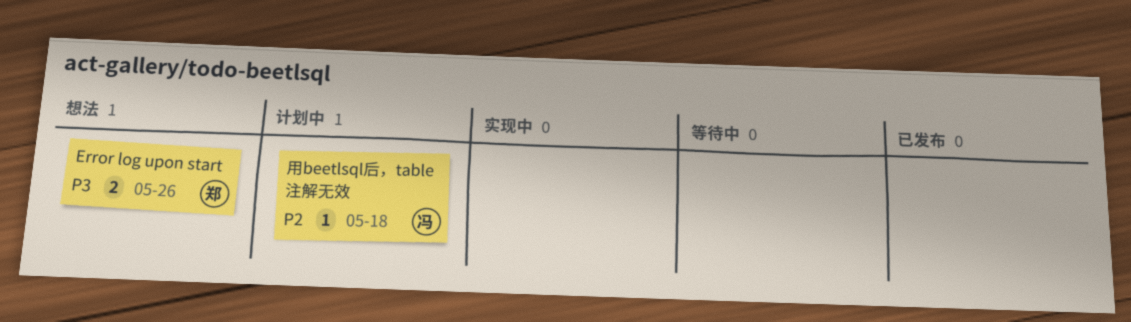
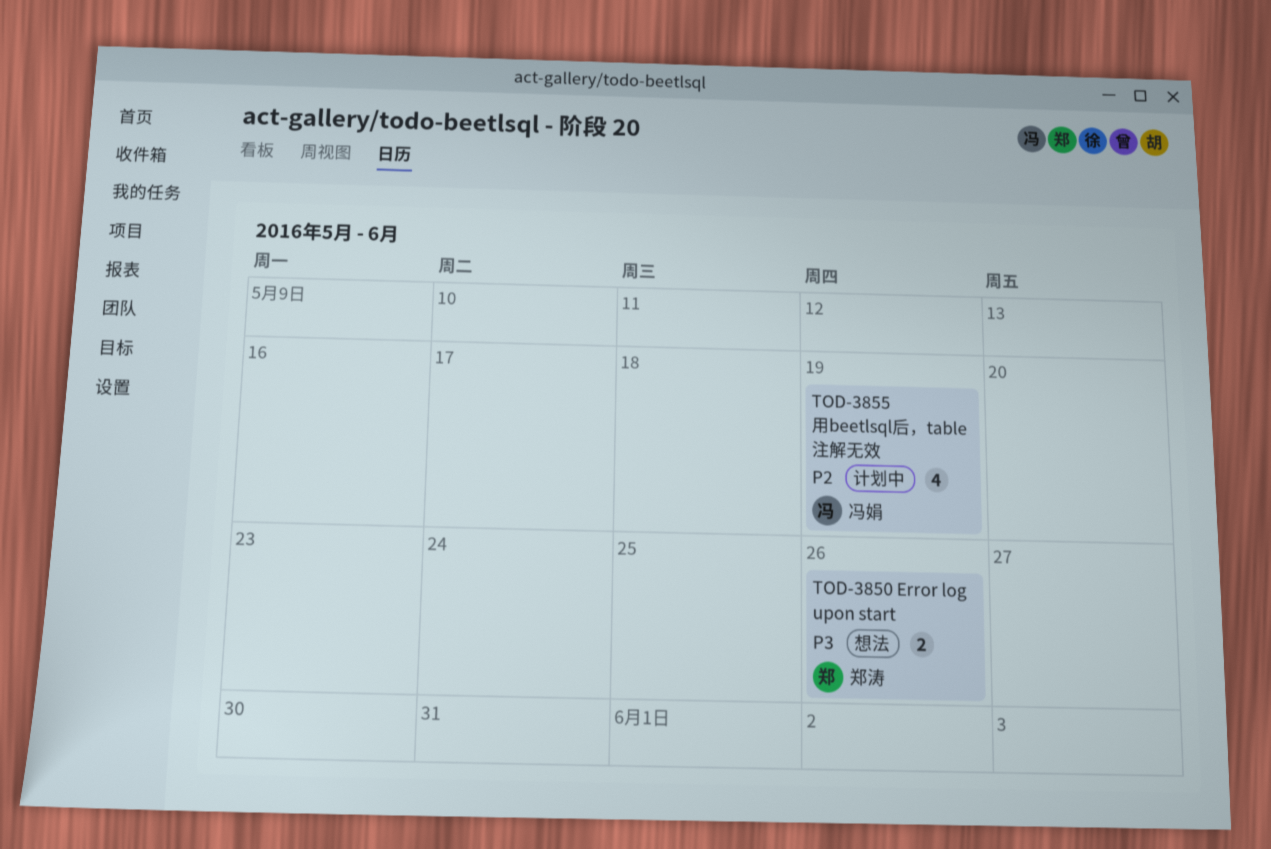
用beetlsql后，table注解无效, estimate: 1 -> 4
用beetlsql后，table注解无效, due: May 18 -> May 19

